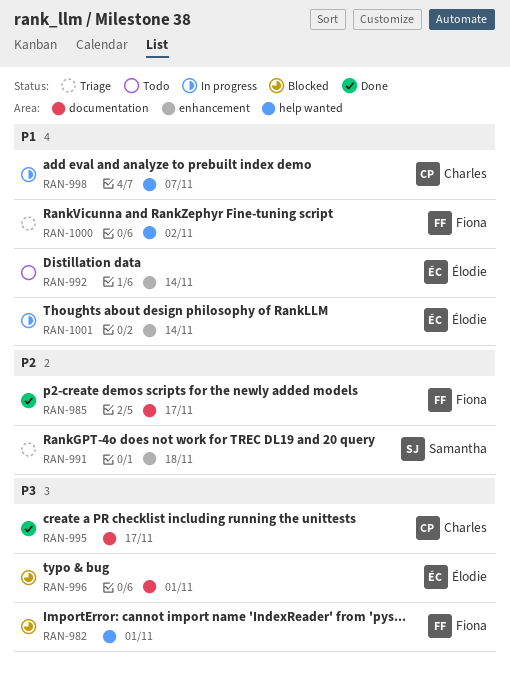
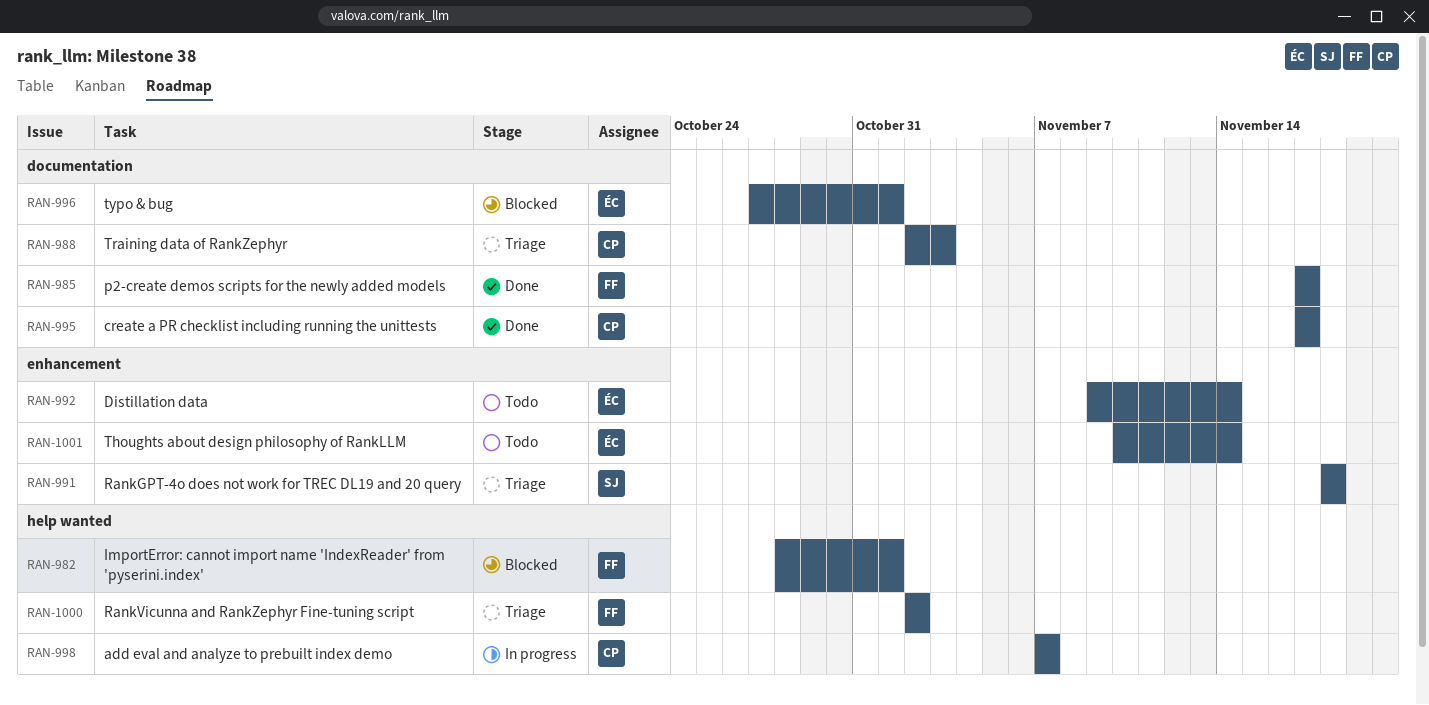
RAN-988: none -> present
RAN-1001, status: In progress -> Todo

